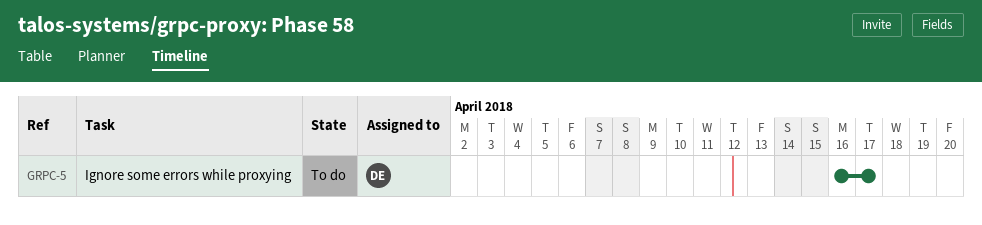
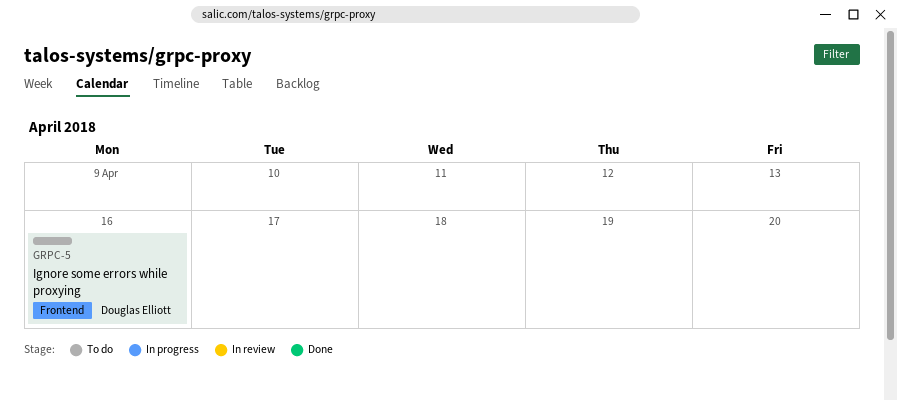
GRPC-5, due: Apr 17 -> Apr 16

